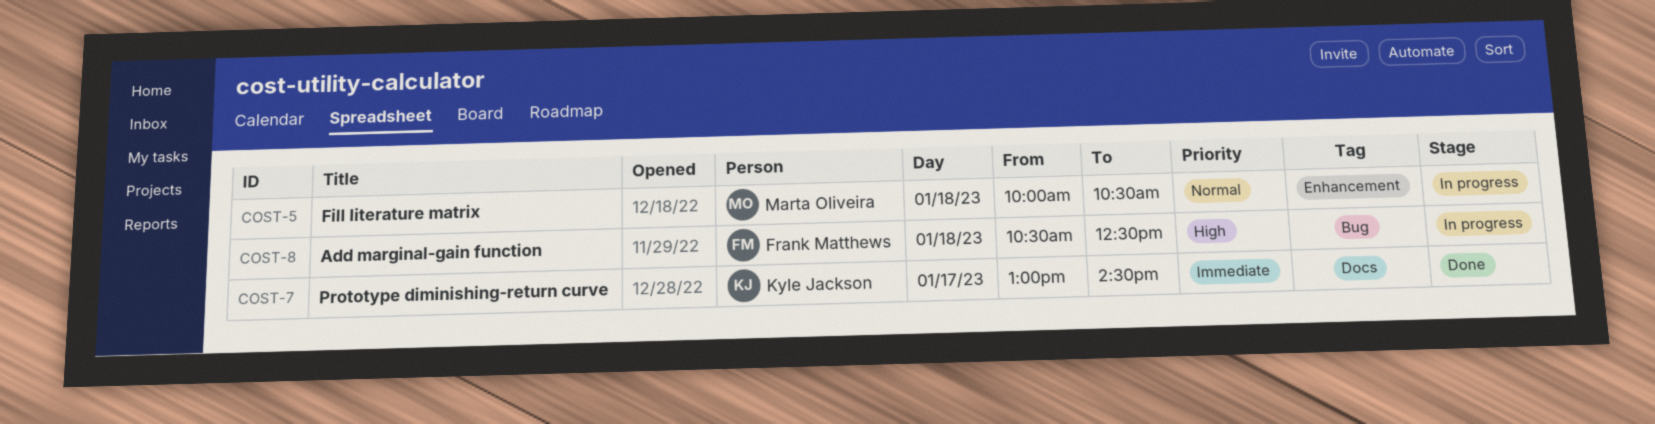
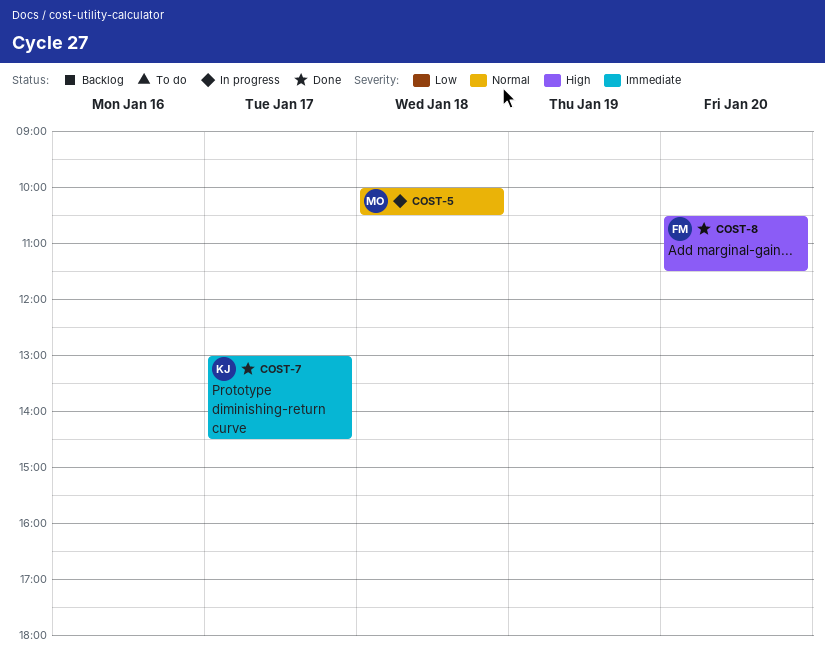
COST-8, status: In progress -> Done
COST-8, day: Jan 18 -> Jan 20
COST-8, ends: 12:30 -> 11:30

